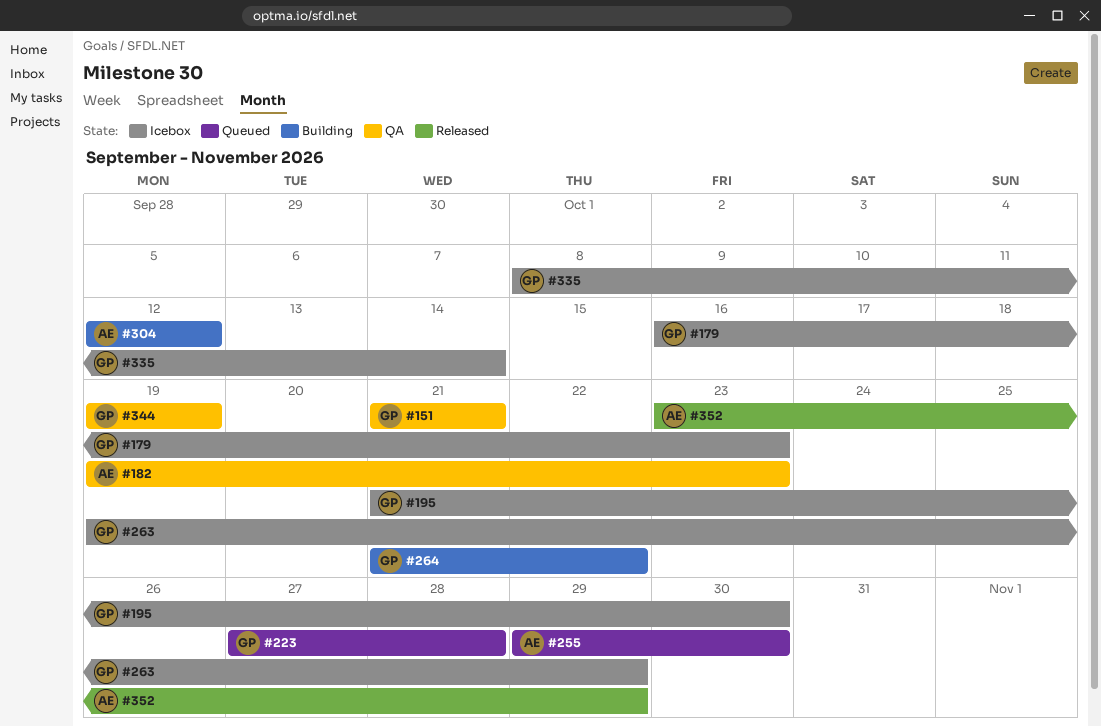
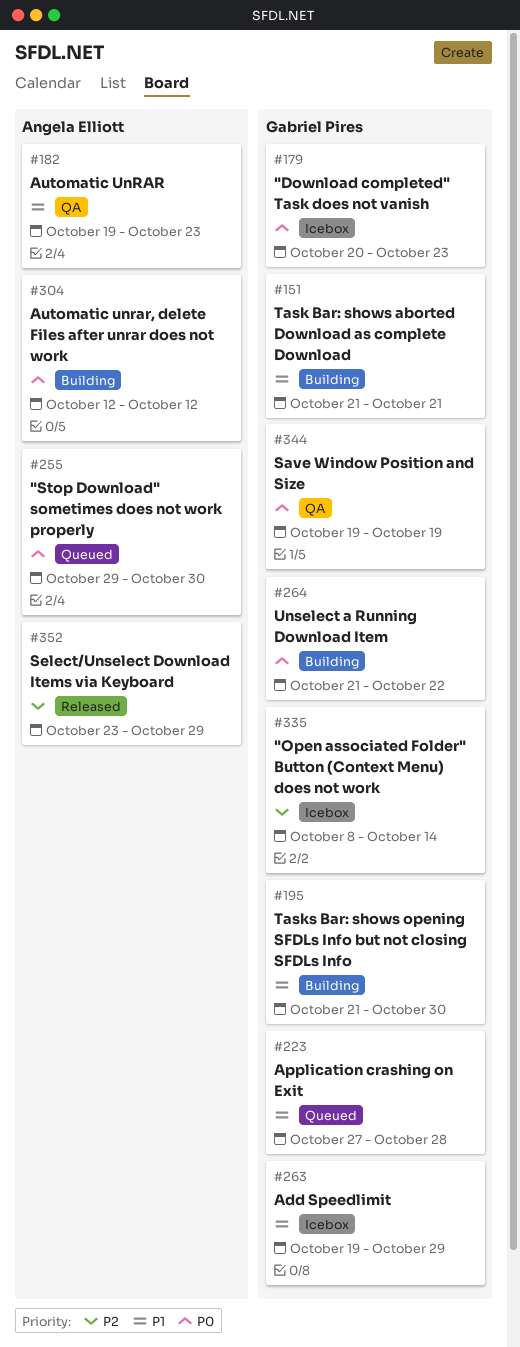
#151, status: QA -> Building
#179, start: Oct 16 -> Oct 20
#195, status: Icebox -> Building

